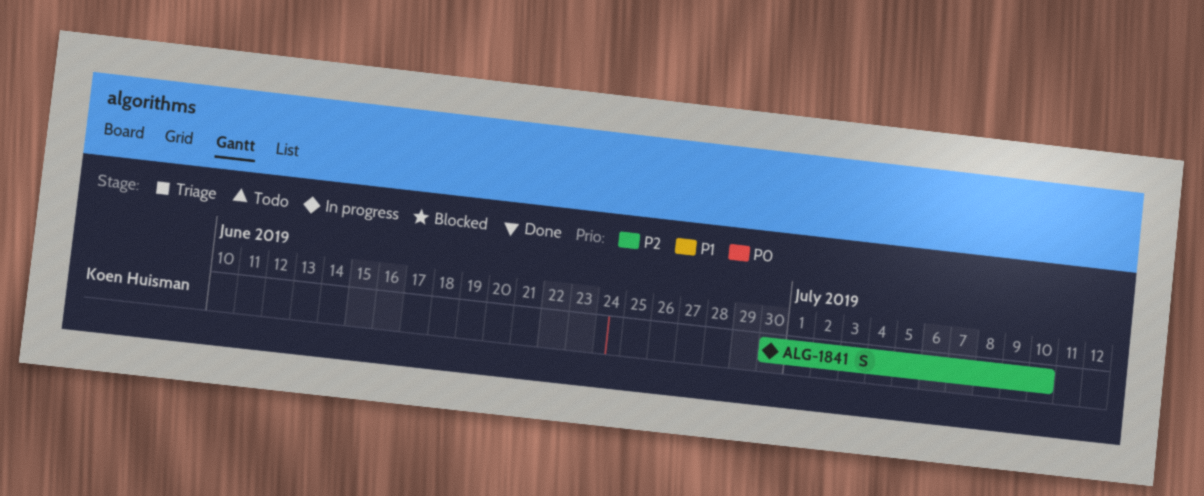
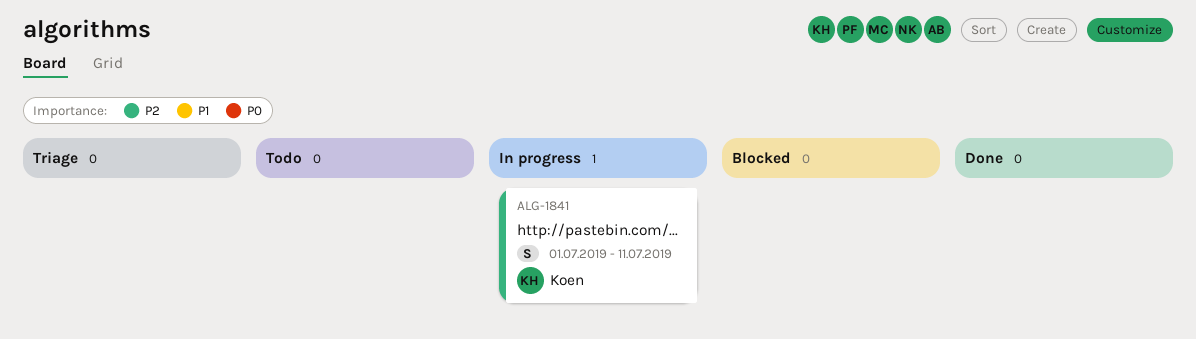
ALG-1841, start: Jun 30 -> Jul 1
ALG-1841, due: Jul 10 -> Jul 11

